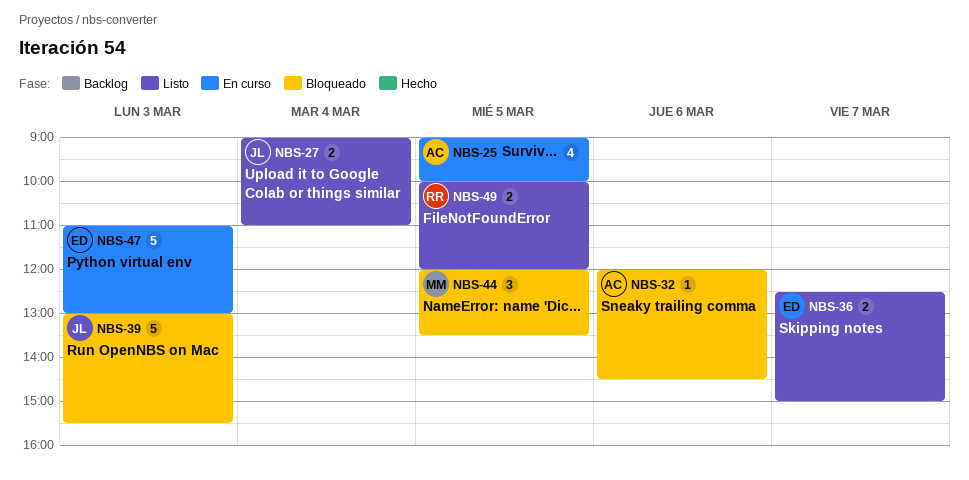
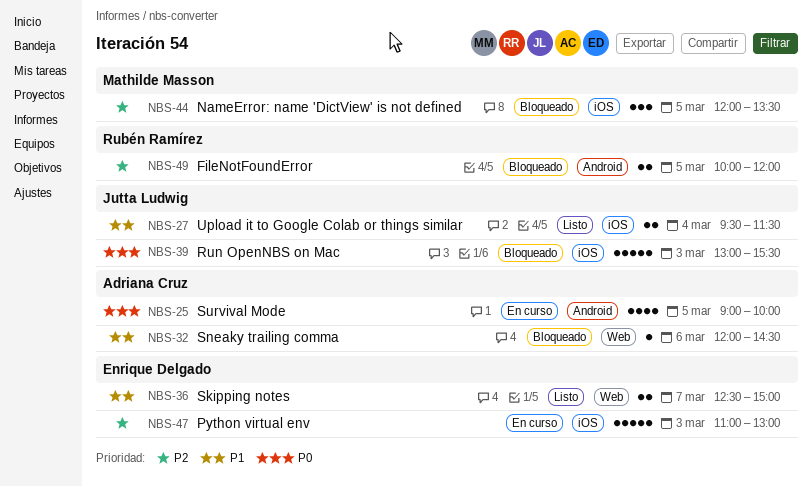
NBS-27, begins: 09:00 -> 09:30
NBS-27, ends: 11:00 -> 11:30
NBS-49, status: Listo -> Bloqueado

